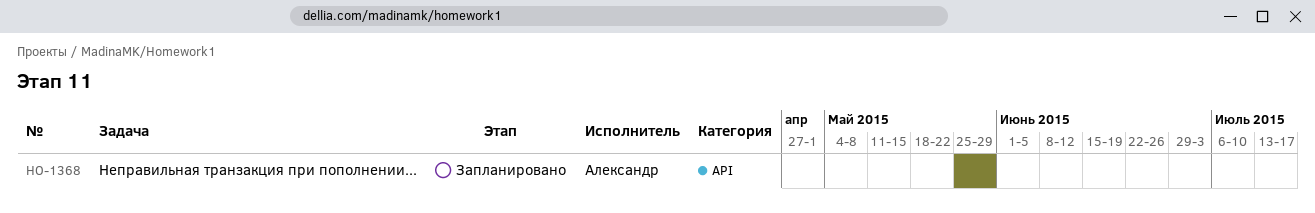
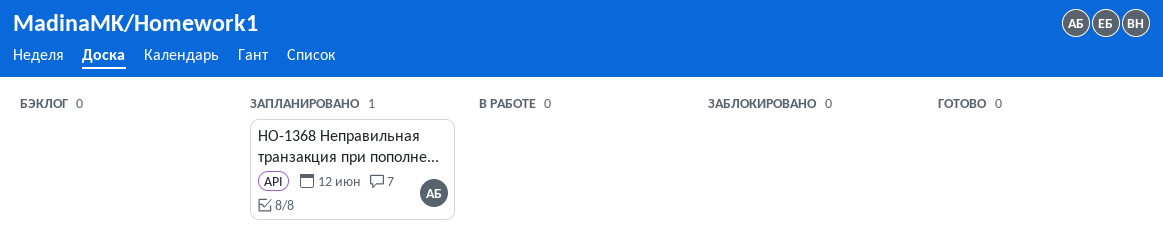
HO-1368, due: May 29 -> Jun 12

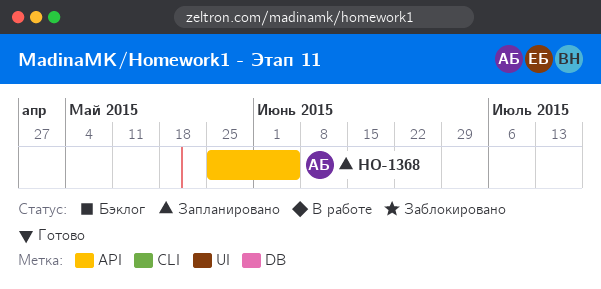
HO-1368, due: Jun 12 -> Jun 5

